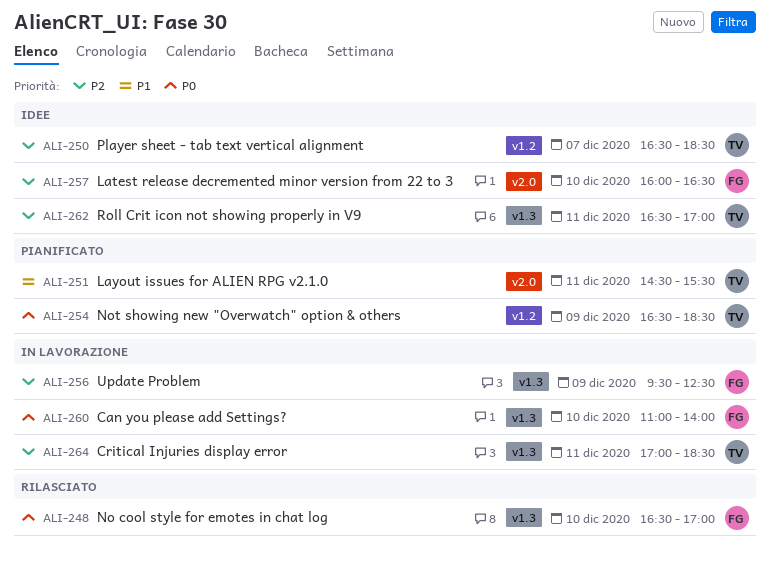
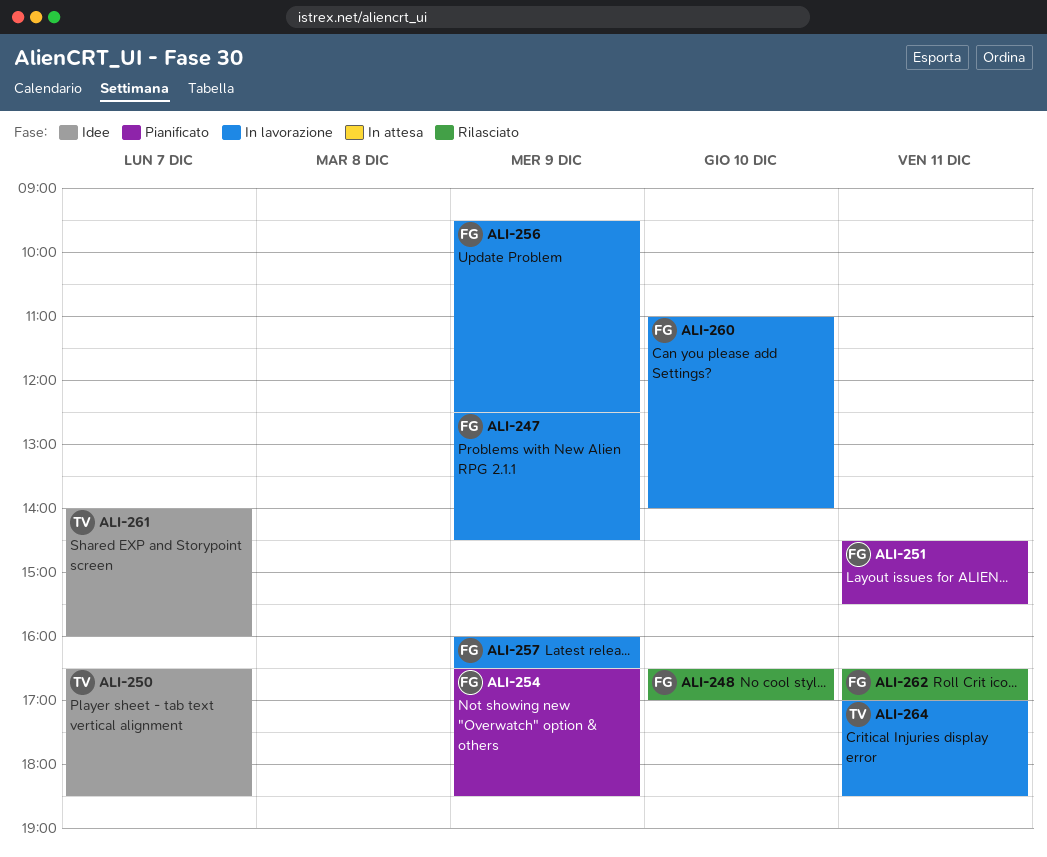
ALI-247: none -> present
ALI-251, owner: TV -> FG
ALI-254, owner: TV -> FG
ALI-257, status: Idee -> In lavorazione
ALI-257, day: Dec 10 -> Dec 9
ALI-261: none -> present
ALI-262, status: Idee -> Rilasciato
ALI-262, owner: TV -> FG

